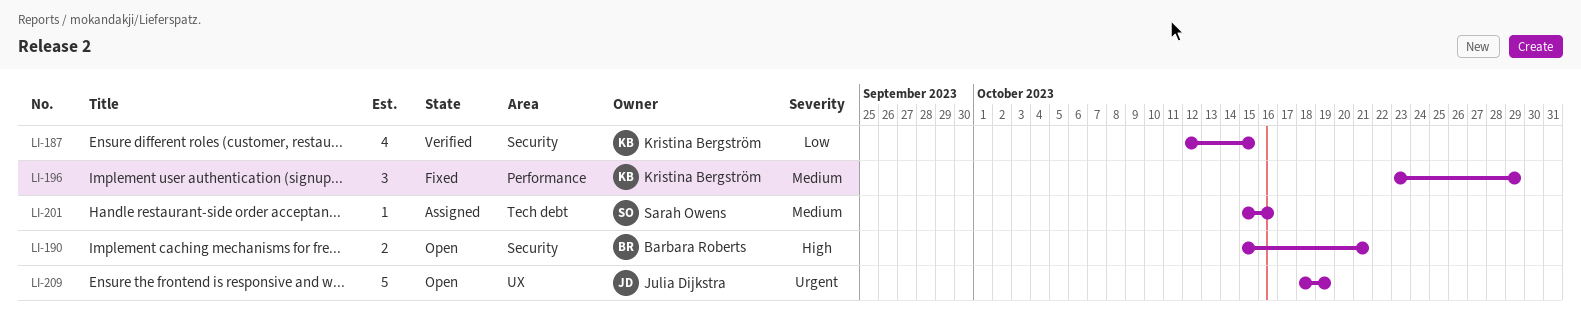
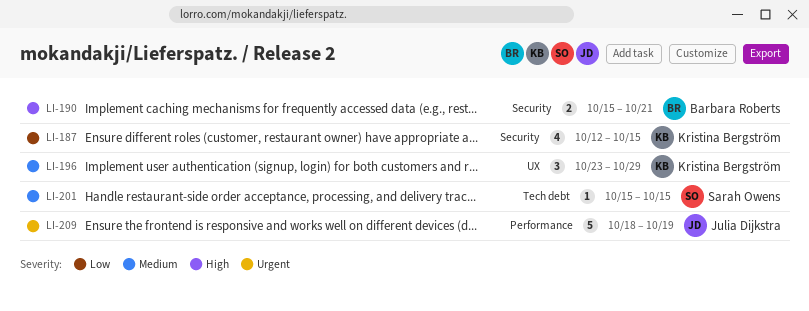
LI-196, label: Performance -> UX
LI-201, due: Oct 16 -> Oct 15
LI-209, label: UX -> Performance

